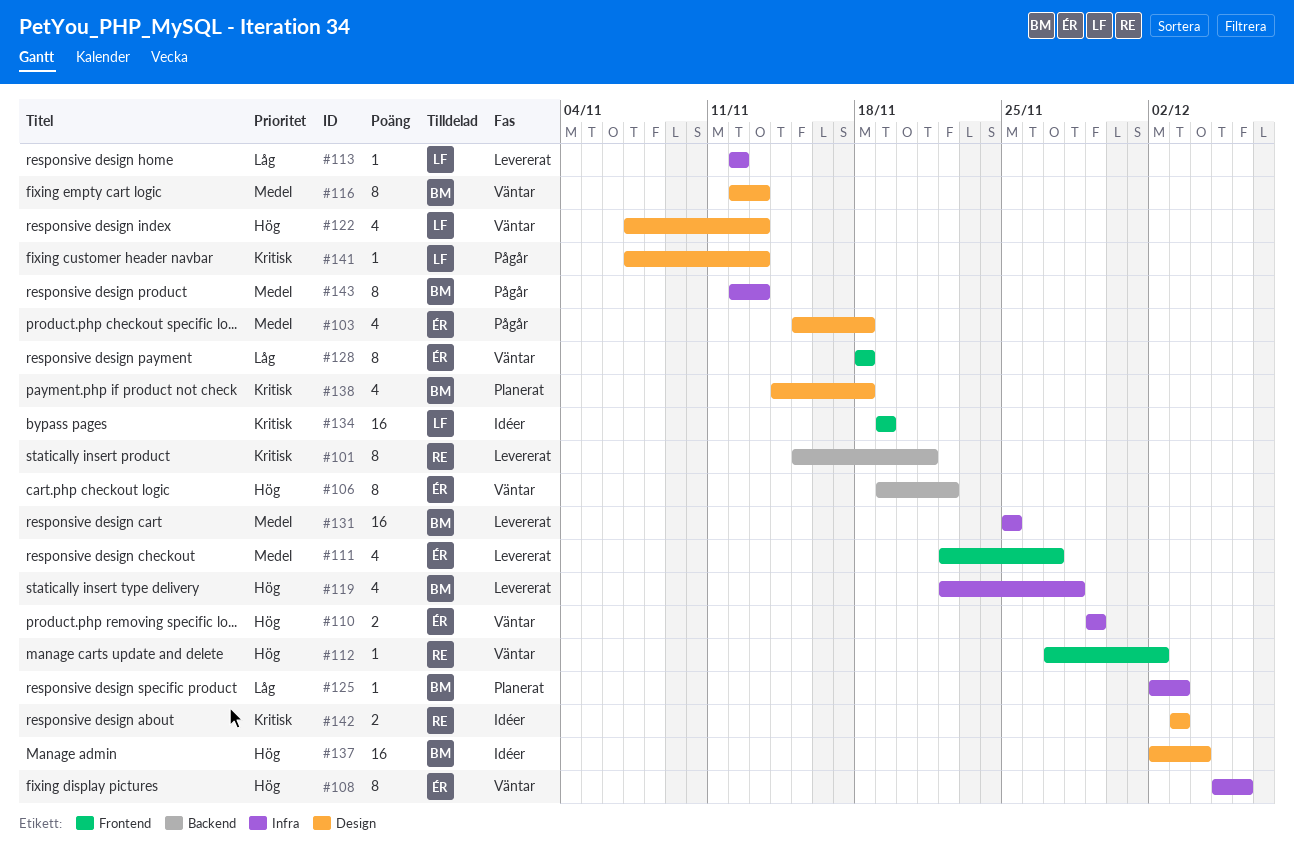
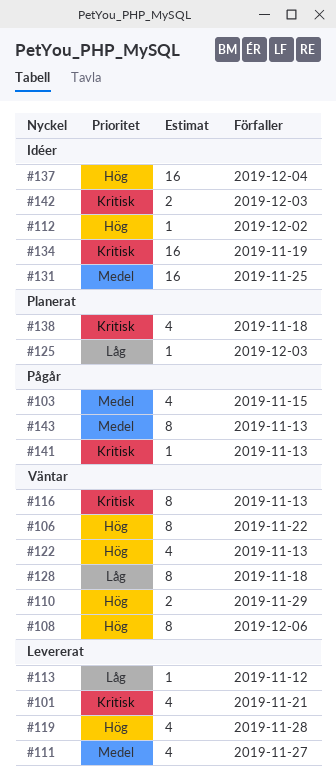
#101, estimate: 8 -> 4
#103, due: Nov 18 -> Nov 15
#112, status: Väntar -> Idéer
#116, priority: Medel -> Kritisk
#131, status: Levererat -> Idéer

